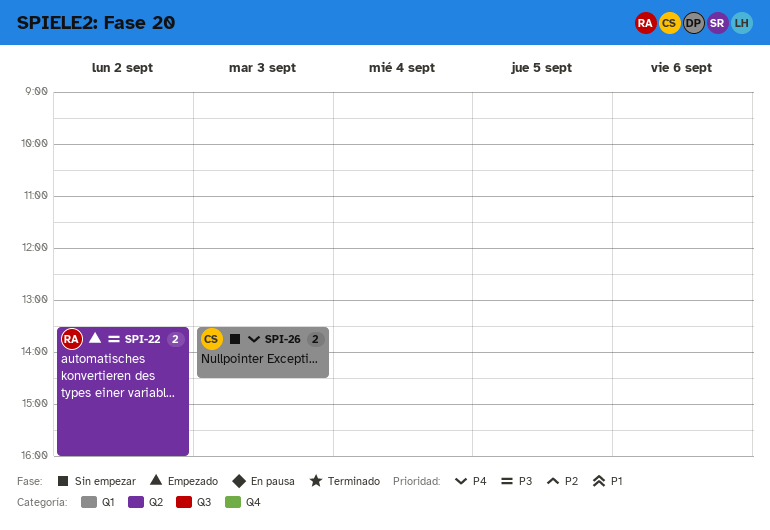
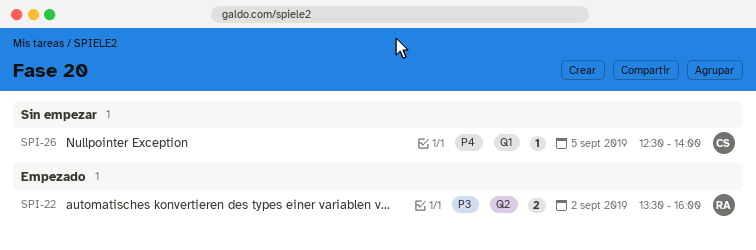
SPI-26, estimate: 2 -> 1
SPI-26, day: Sep 3 -> Sep 5
SPI-26, begins: 13:30 -> 12:30
SPI-26, ends: 14:30 -> 14:00

